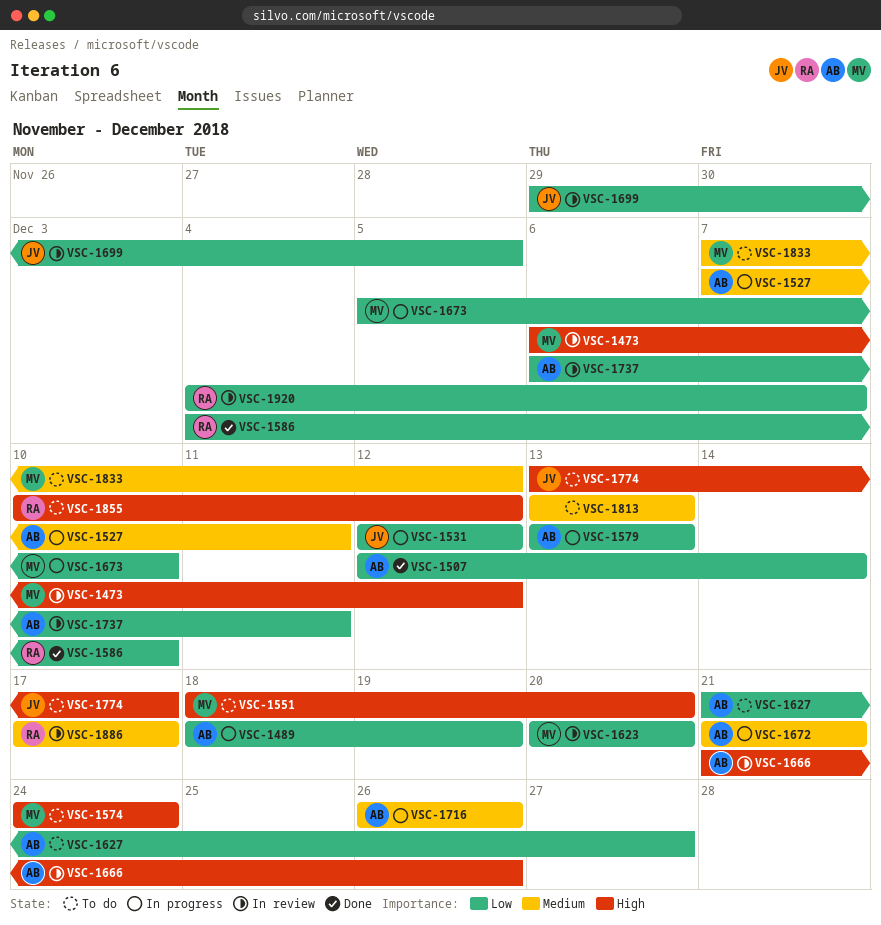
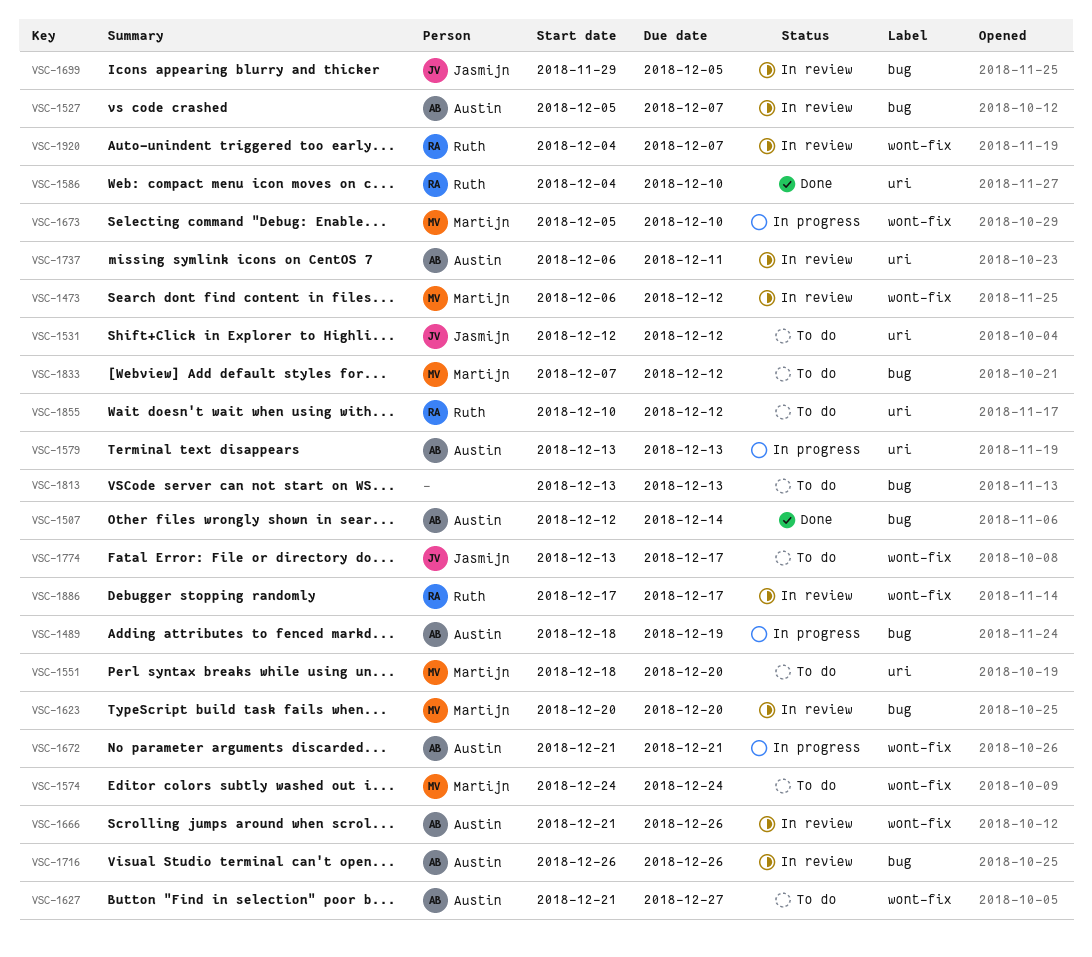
VSC-1527, status: In progress -> In review
VSC-1527, start: Dec 7 -> Dec 5
VSC-1527, due: Dec 11 -> Dec 7
VSC-1531, status: In progress -> To do
VSC-1716, status: In progress -> In review

